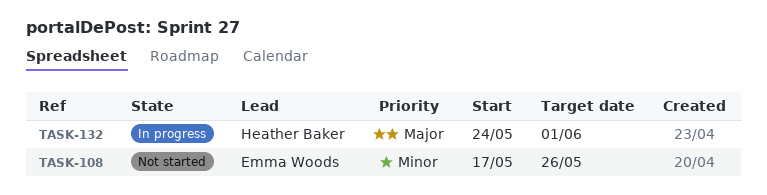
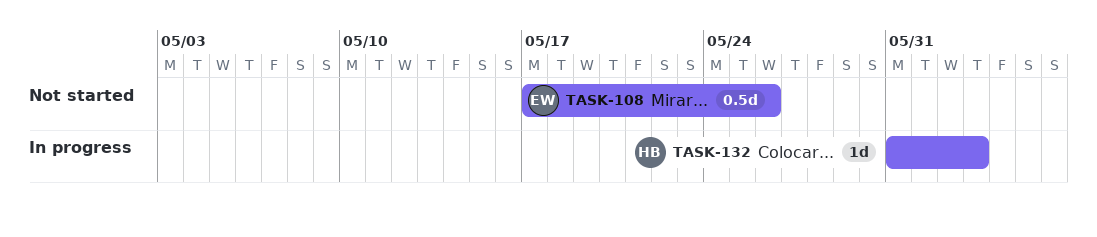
TASK-132, start: May 24 -> May 31
TASK-132, due: Jun 1 -> Jun 3

